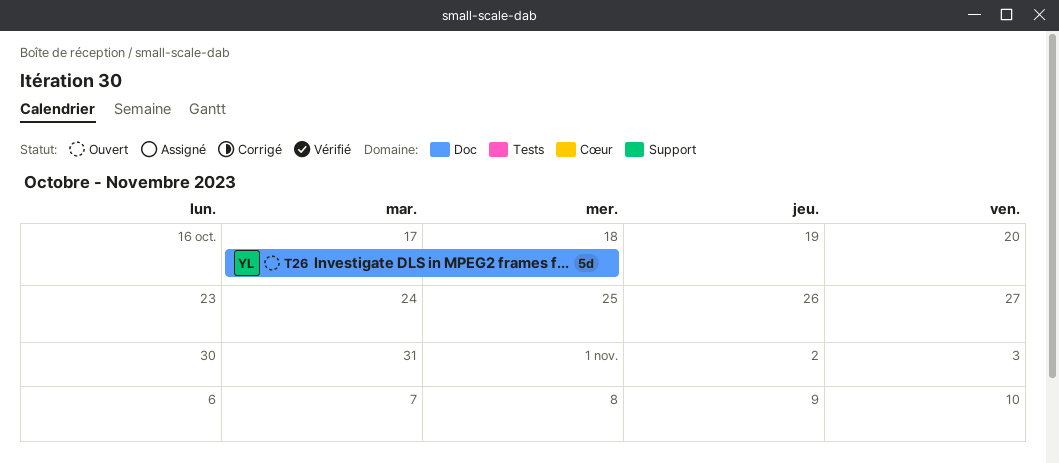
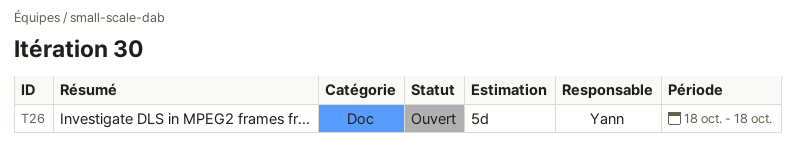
T26, start: Oct 17 -> Oct 18

